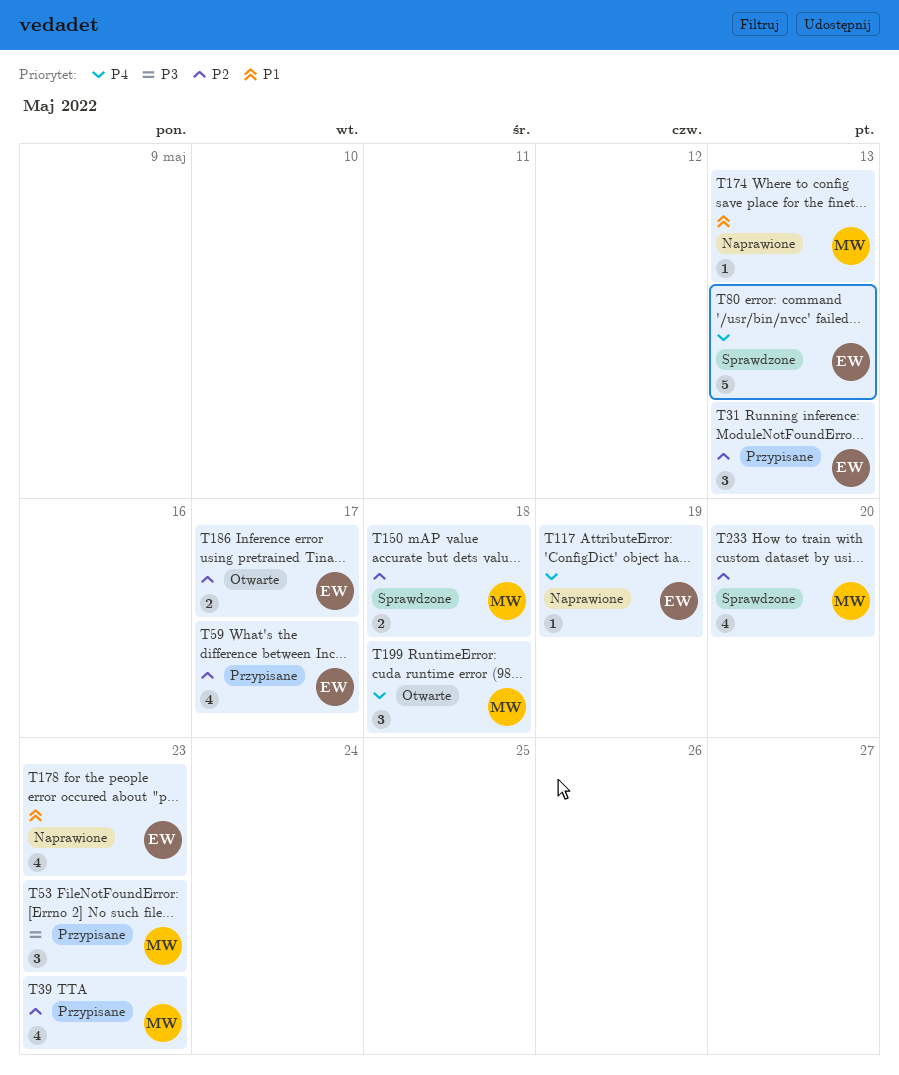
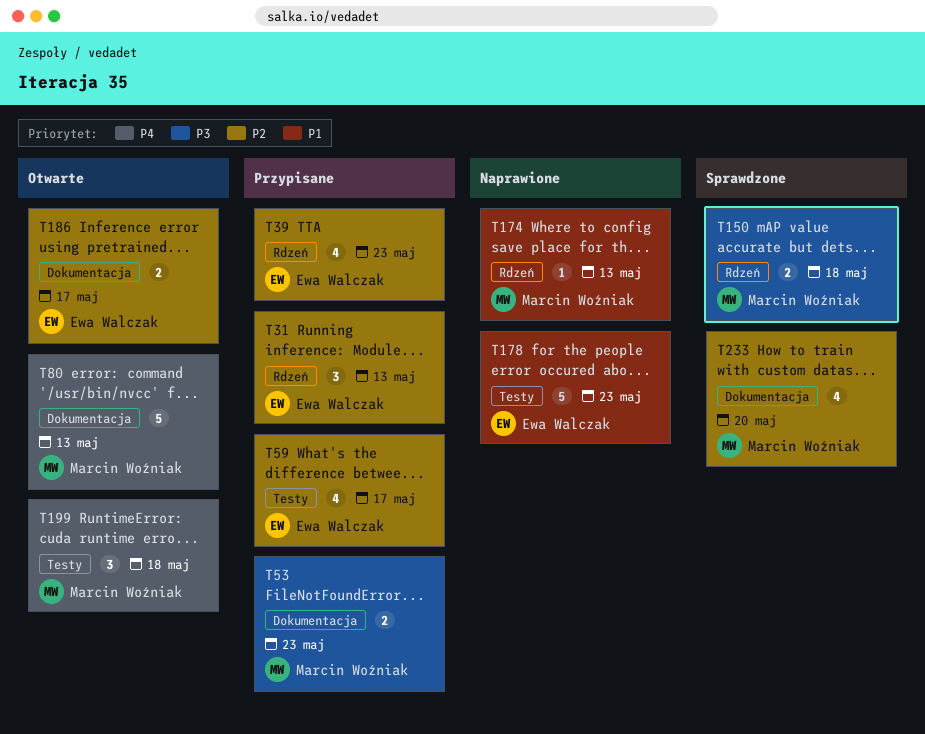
T39, owner: Marcin Woźniak -> Ewa Walczak
T53, estimate: 3 -> 2
T80, status: Sprawdzone -> Otwarte
T80, owner: Ewa Walczak -> Marcin Woźniak
T117: present -> none
T150, priority: P2 -> P3
T178, estimate: 4 -> 5

